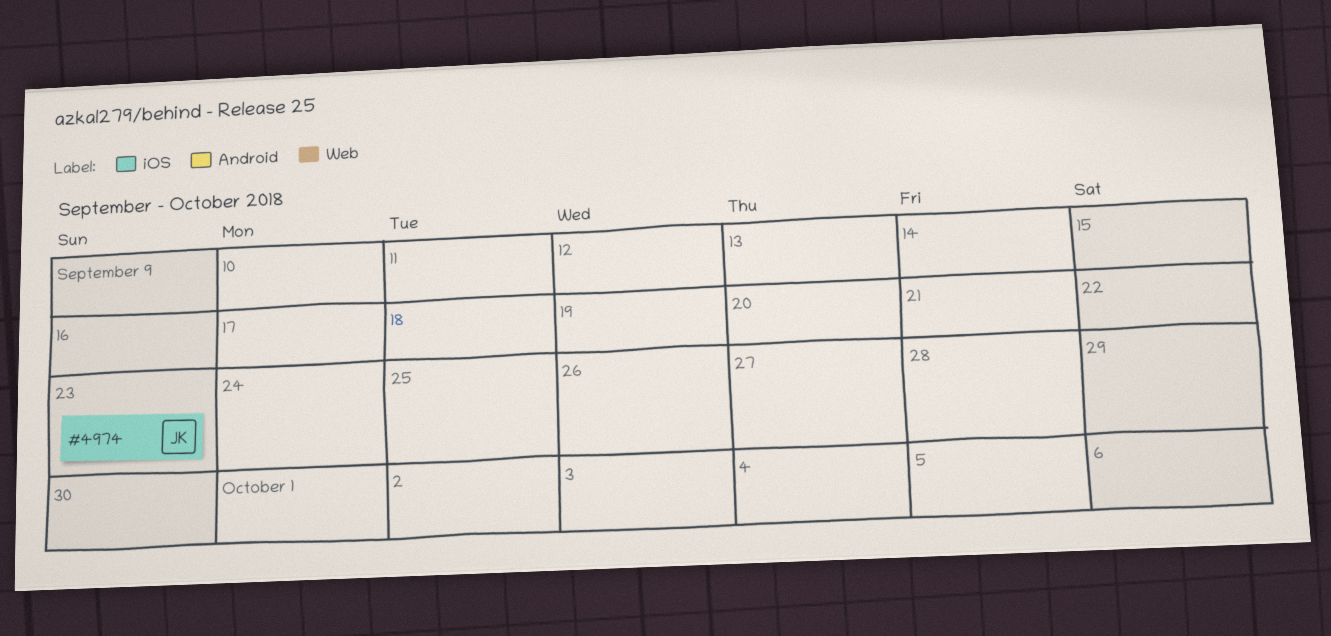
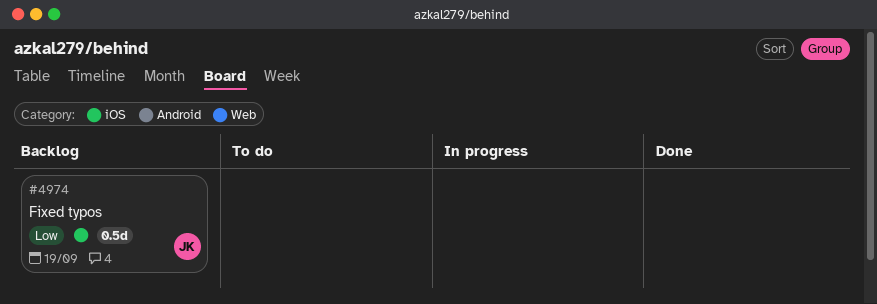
#4974, due: Sep 23 -> Sep 19

